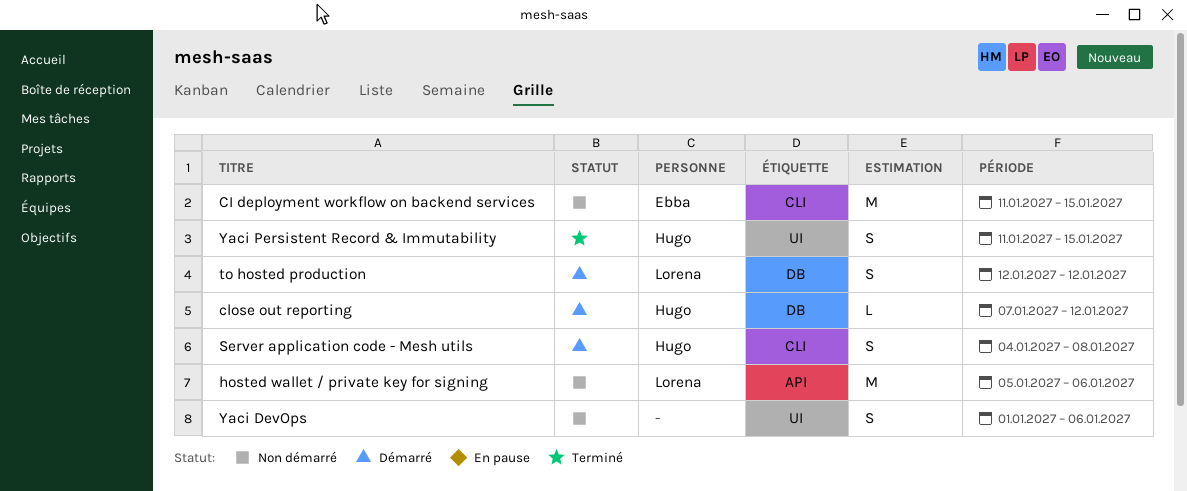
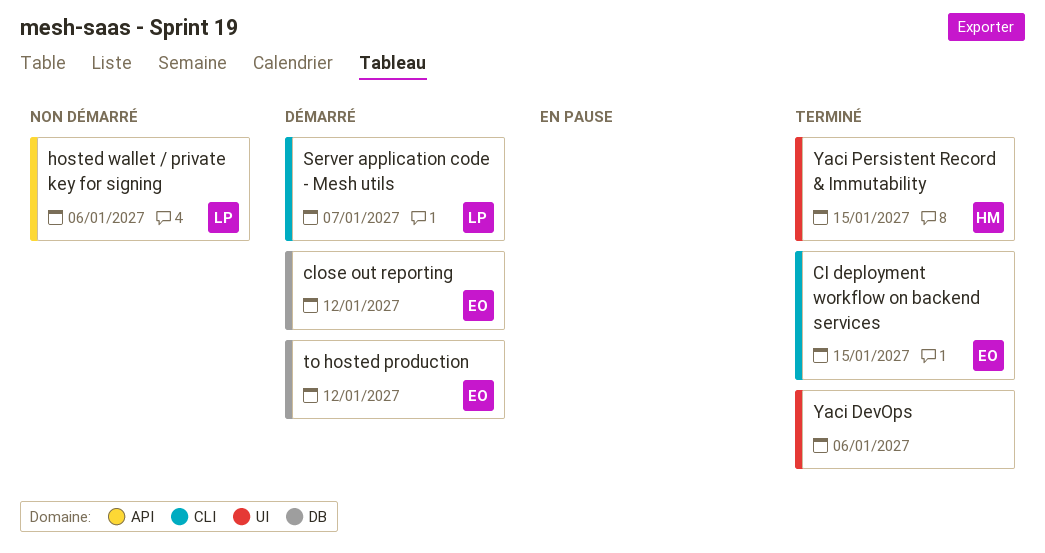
CI deployment workflow on backend services, status: Non démarré -> Terminé
close out reporting, owner: Hugo -> Ebba
Server application code - Mesh utils, owner: Hugo -> Lorena
Server application code - Mesh utils, due: Jan 8 -> Jan 7
to hosted production, owner: Lorena -> Ebba
Yaci DevOps, status: Non démarré -> Terminé

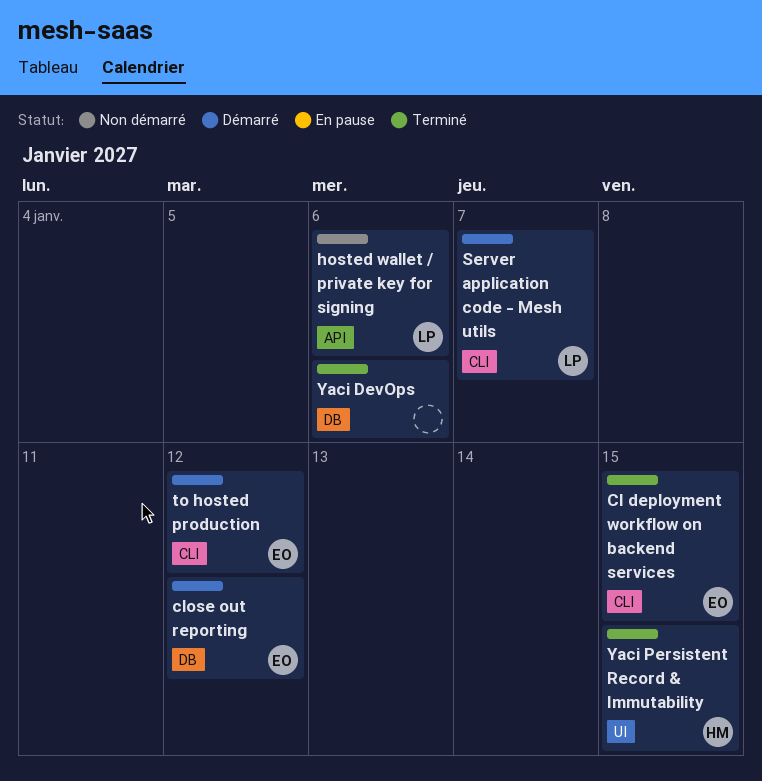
to hosted production, label: DB -> CLI
Yaci DevOps, label: UI -> DB

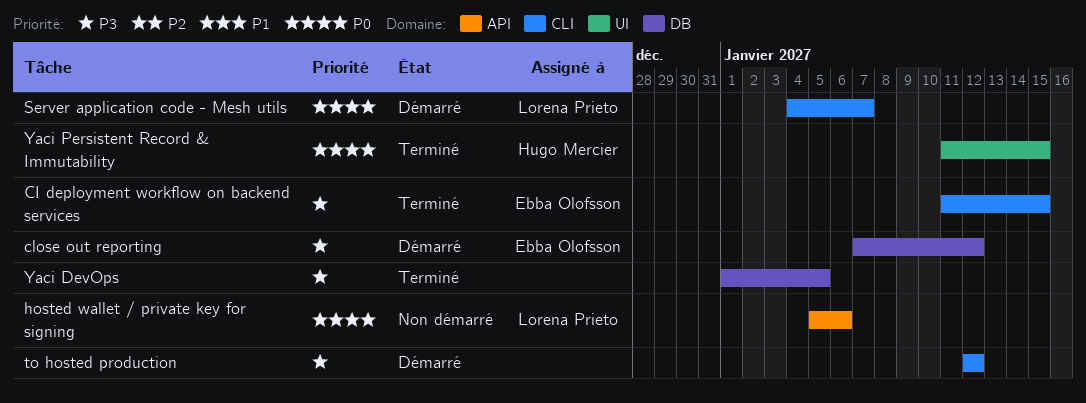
to hosted production, owner: Ebba Olofsson -> none
Yaci DevOps, due: Jan 6 -> Jan 5

